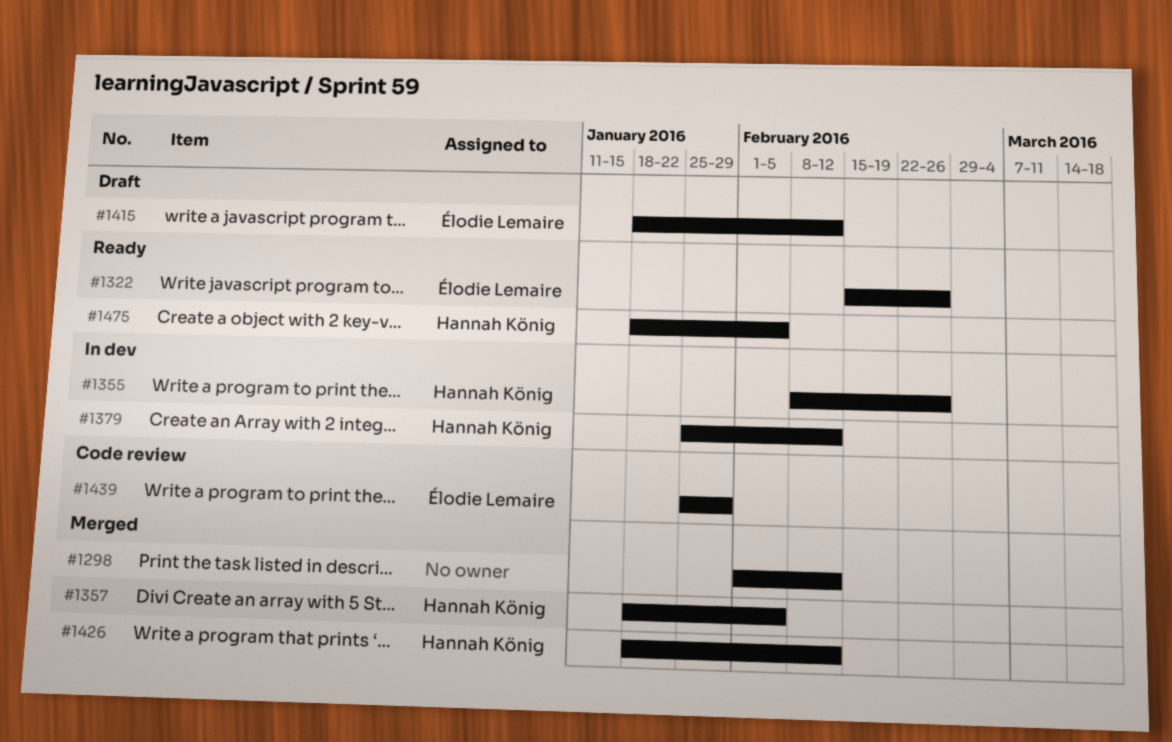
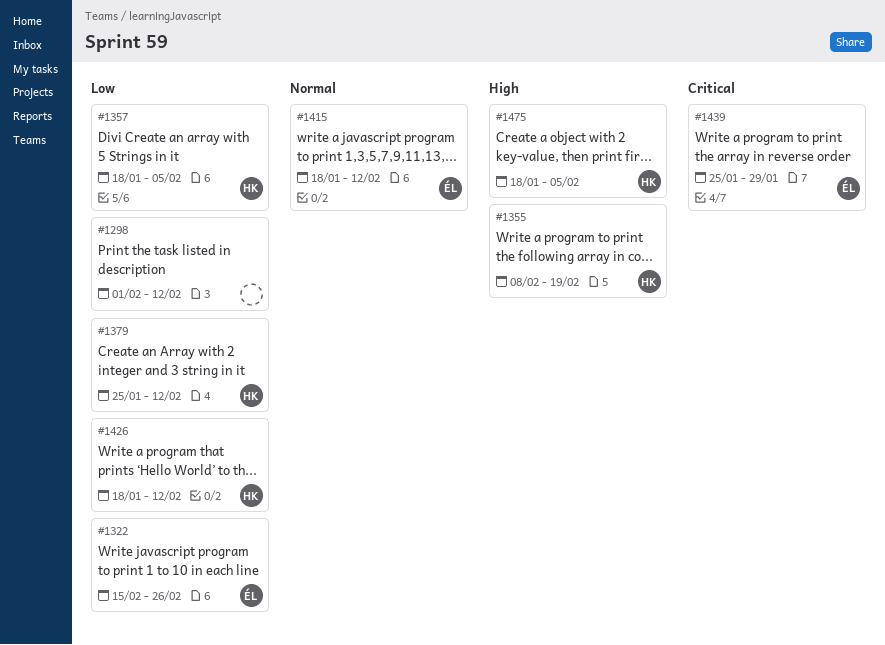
#1355, due: Feb 26 -> Feb 19

